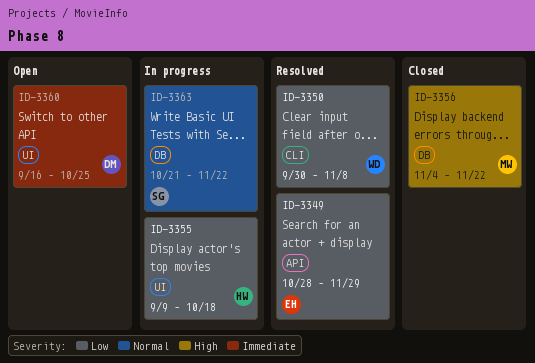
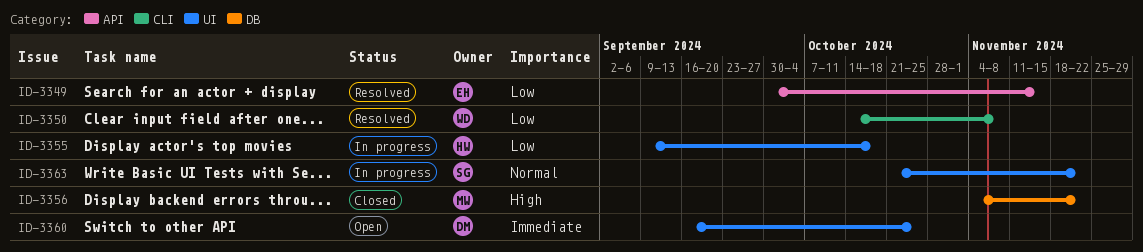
ID-3349, start: Oct 28 -> Sep 30
ID-3349, due: Nov 29 -> Nov 15
ID-3350, start: Sep 30 -> Oct 14
ID-3363, label: DB -> UI

